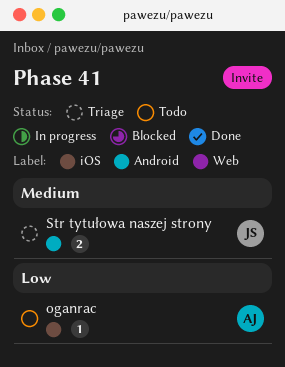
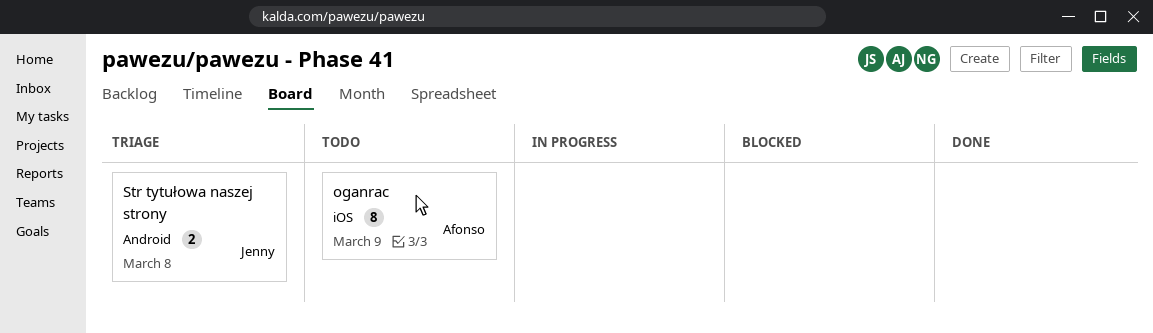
oganrac, estimate: 1 -> 8

